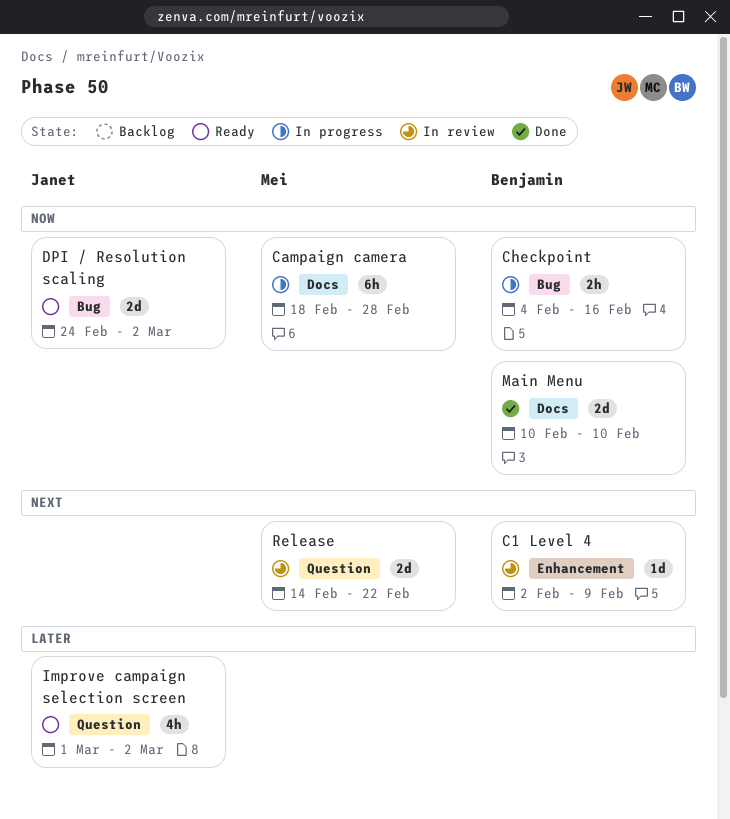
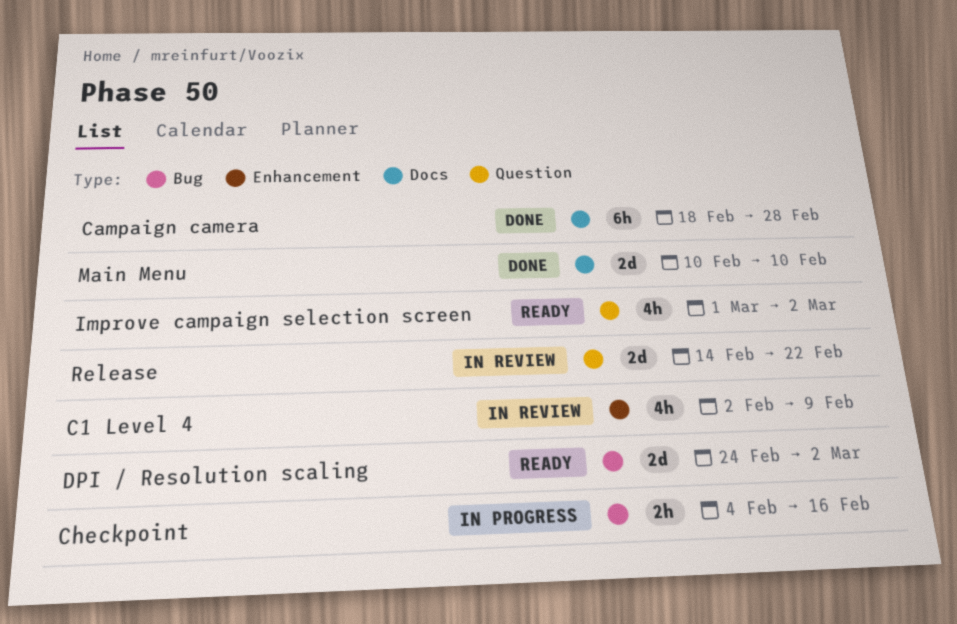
C1 Level 4, estimate: 1d -> 4h
Campaign camera, status: In progress -> Done

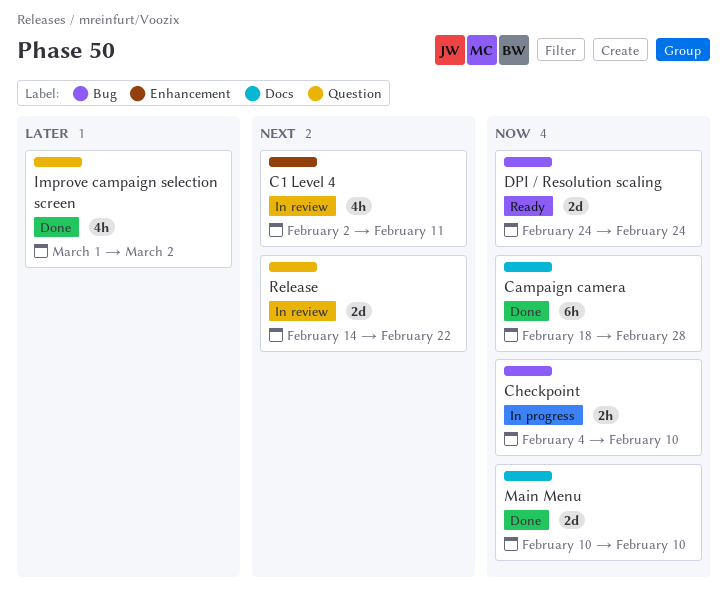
C1 Level 4, due: Feb 9 -> Feb 11
Checkpoint, due: Feb 16 -> Feb 10
DPI / Resolution scaling, due: Mar 2 -> Feb 24
Improve campaign selection screen, status: Ready -> Done

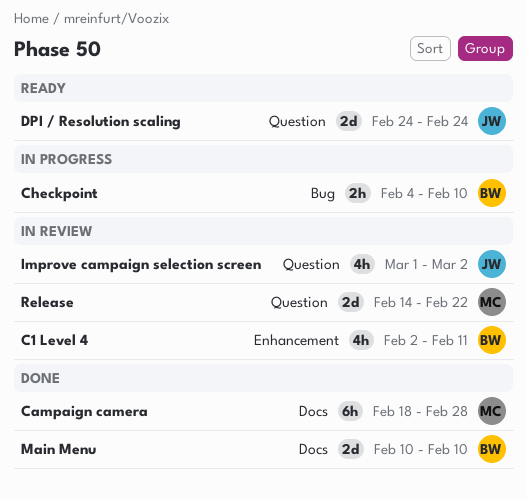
DPI / Resolution scaling, label: Bug -> Question
Improve campaign selection screen, status: Done -> In review

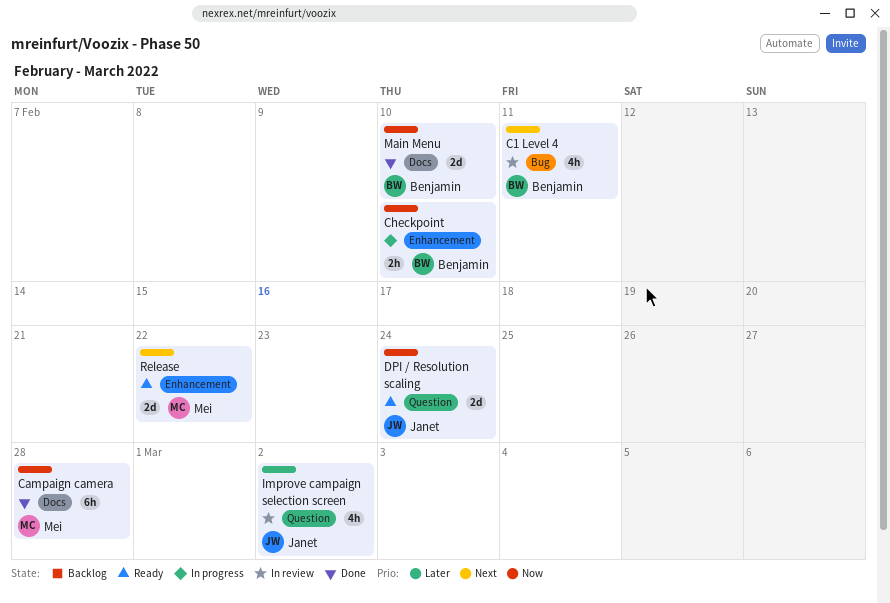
C1 Level 4, label: Enhancement -> Bug
Checkpoint, label: Bug -> Enhancement
Release, status: In review -> Ready
Release, label: Question -> Enhancement

